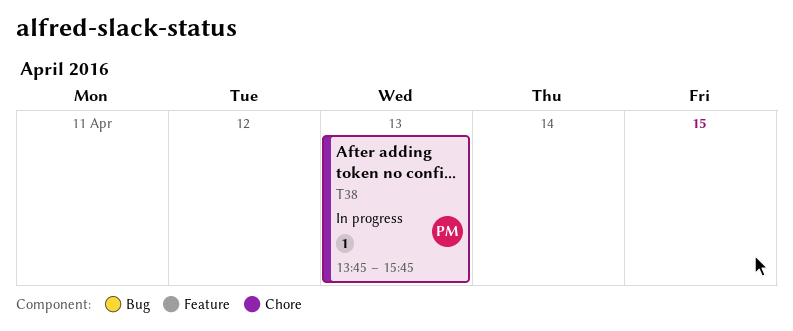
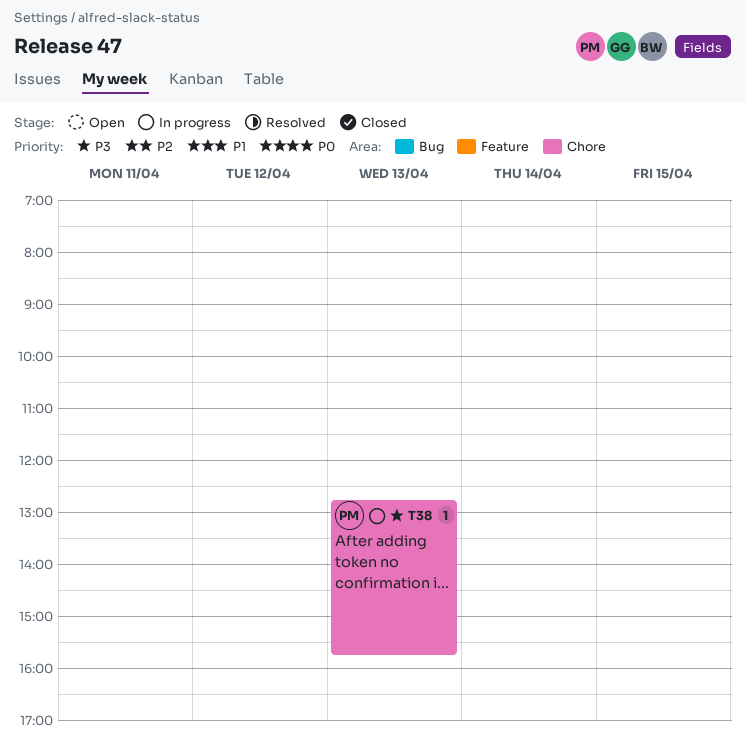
T38, begins: 13:45 -> 12:45

